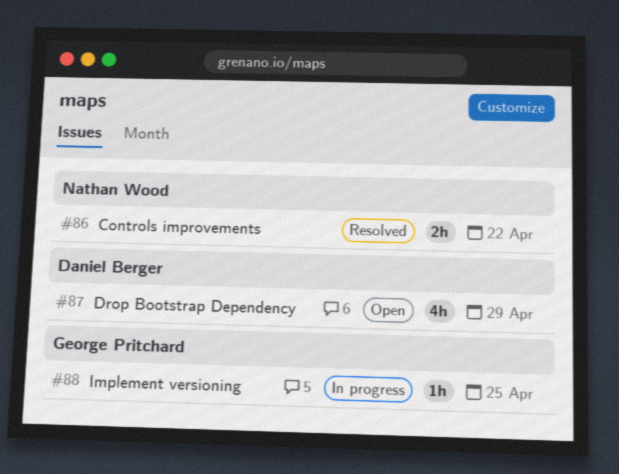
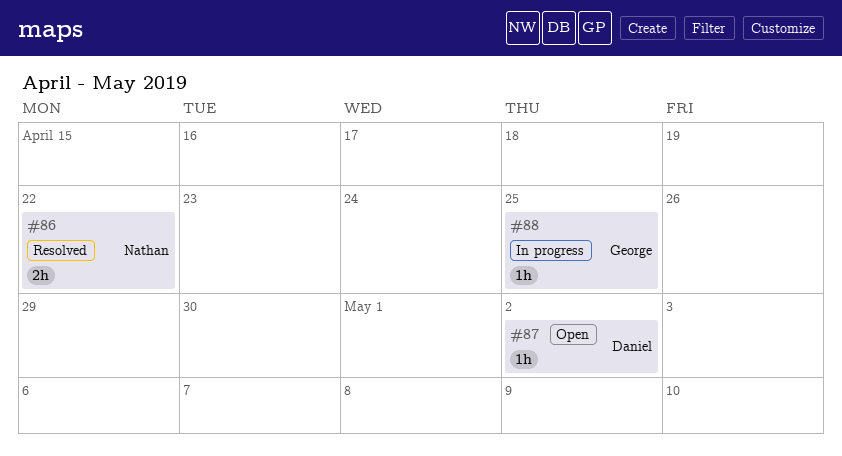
#87, estimate: 4h -> 1h
#87, due: Apr 29 -> May 2

